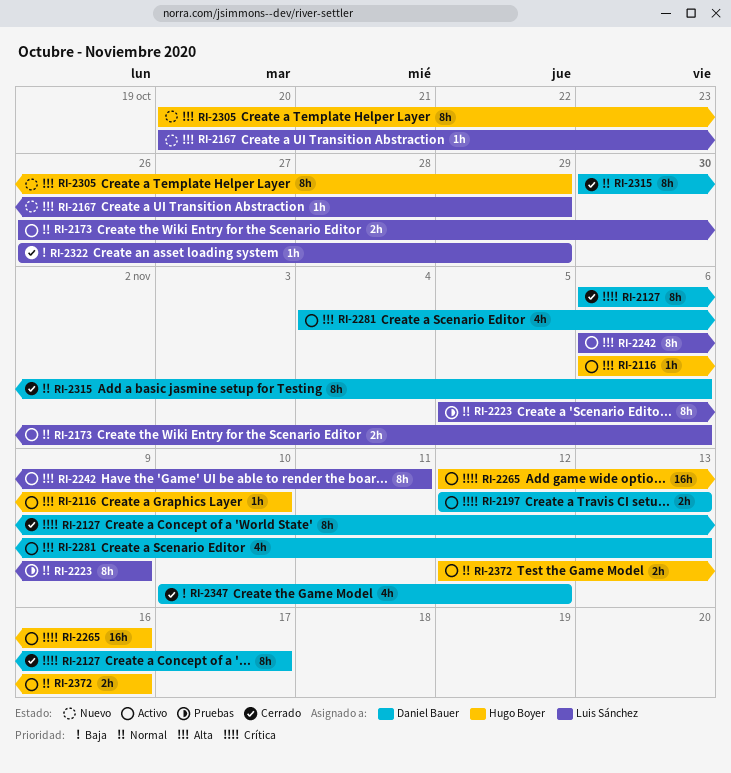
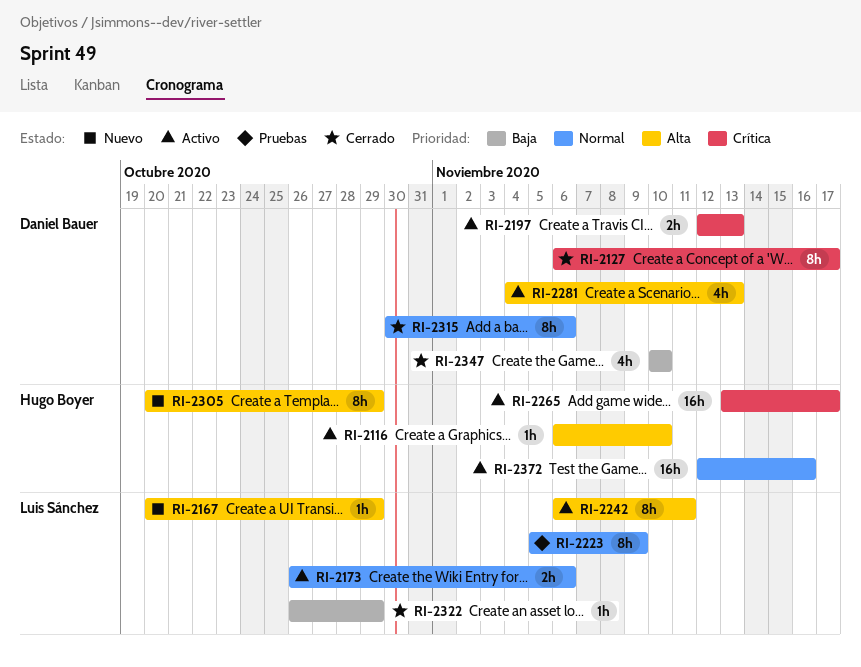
RI-2265, start: Nov 12 -> Nov 13
RI-2265, due: Nov 16 -> Nov 17
RI-2347, due: Nov 12 -> Nov 10
RI-2372, estimate: 2h -> 16h

